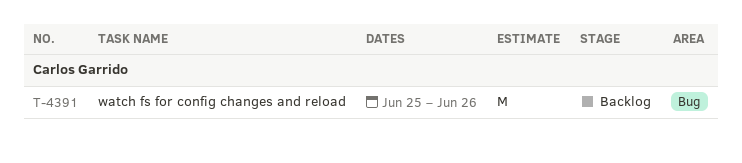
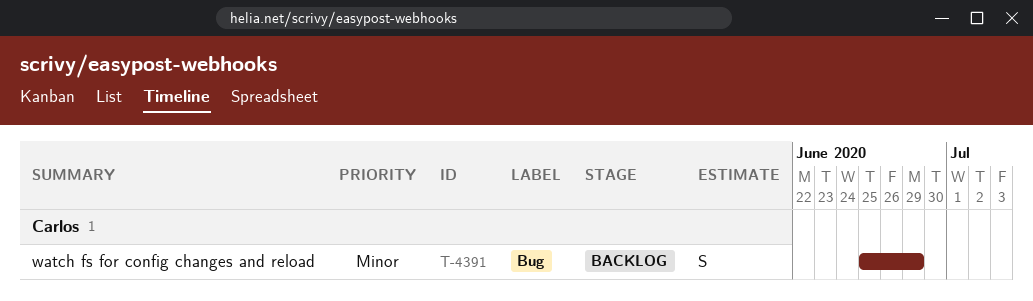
T-4391, estimate: M -> S
T-4391, due: Jun 26 -> Jun 29

